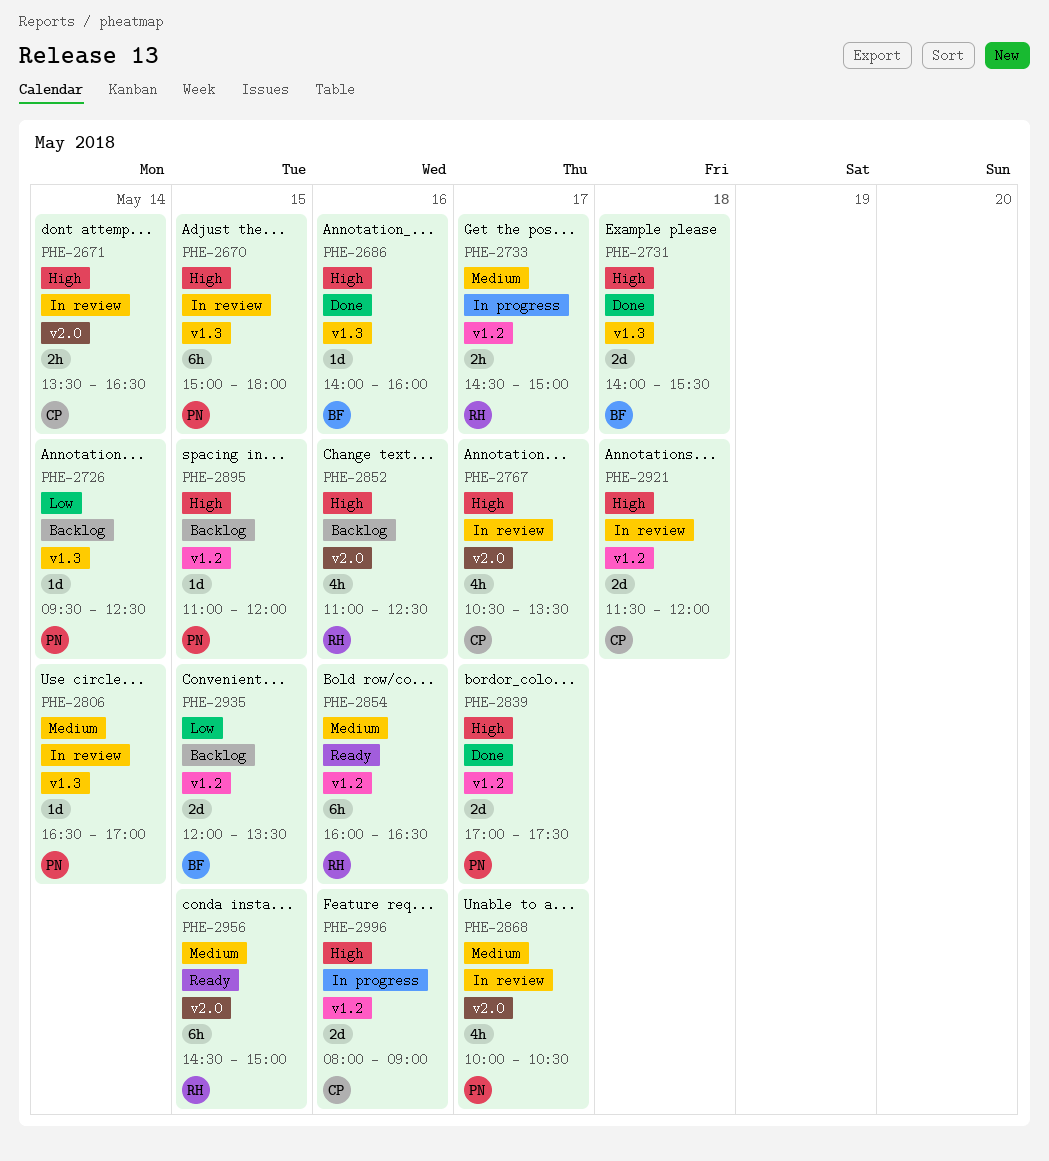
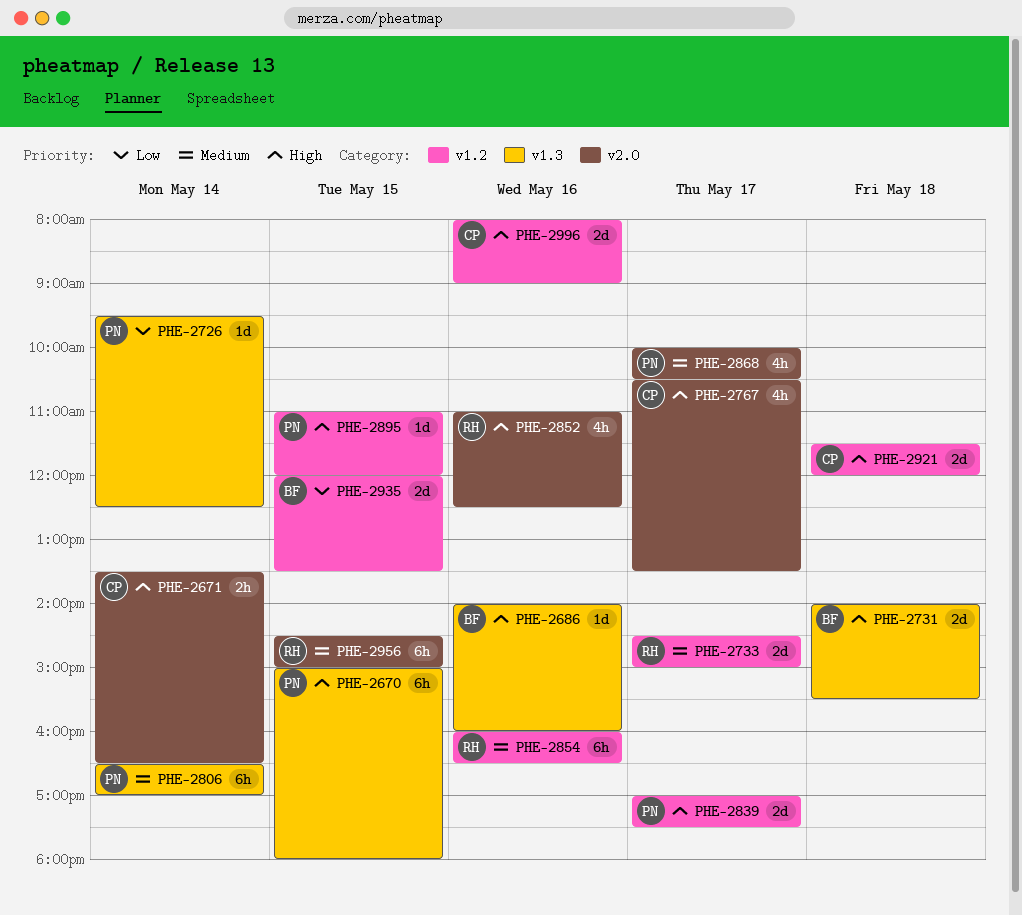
PHE-2733, estimate: 2h -> 2d
PHE-2806, estimate: 1d -> 6h

